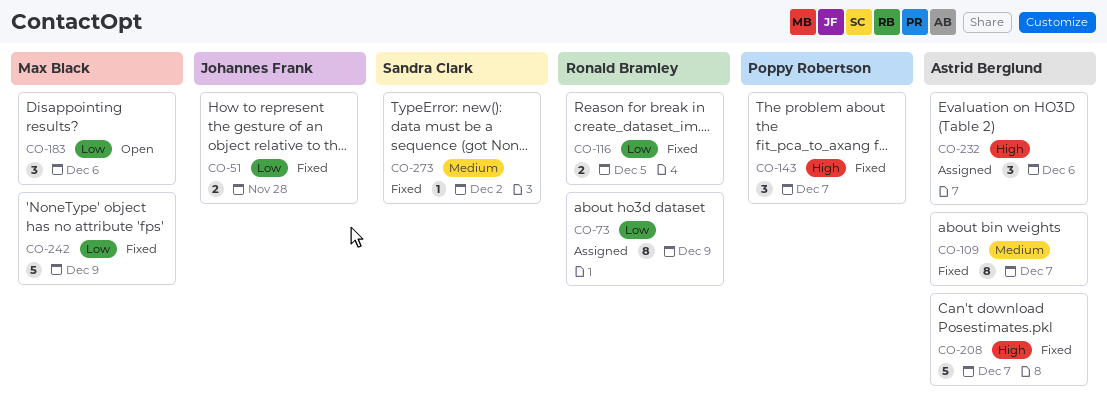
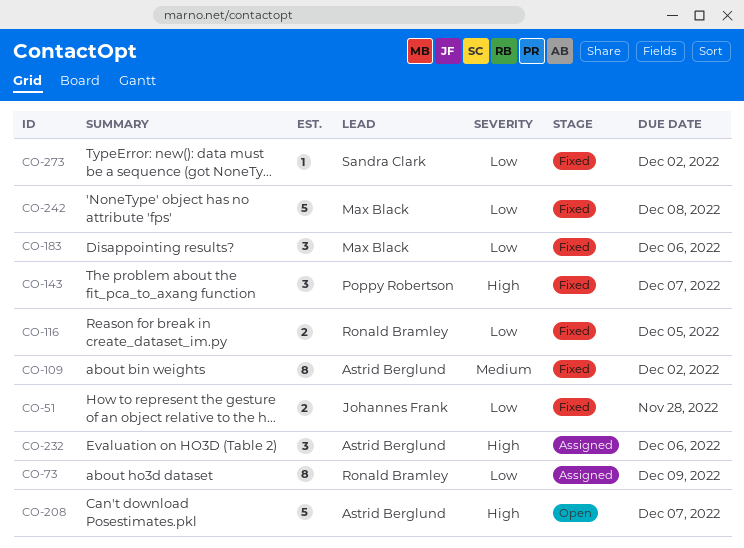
CO-109, due: Dec 7 -> Dec 2
CO-183, status: Open -> Fixed
CO-208, status: Fixed -> Open
CO-242, due: Dec 9 -> Dec 8
CO-273, priority: Medium -> Low

